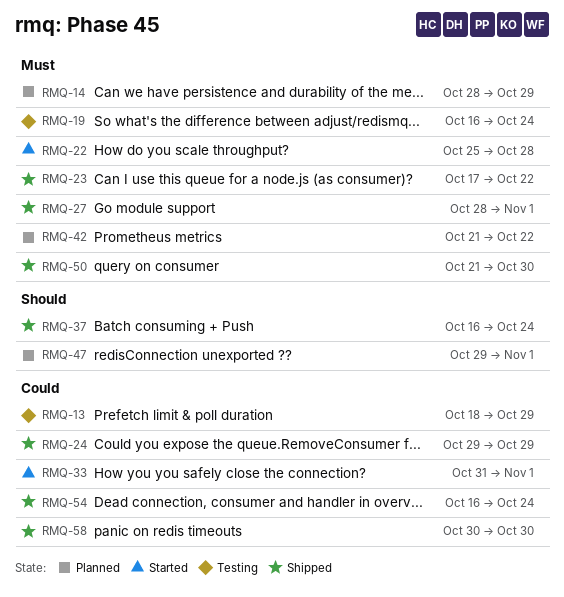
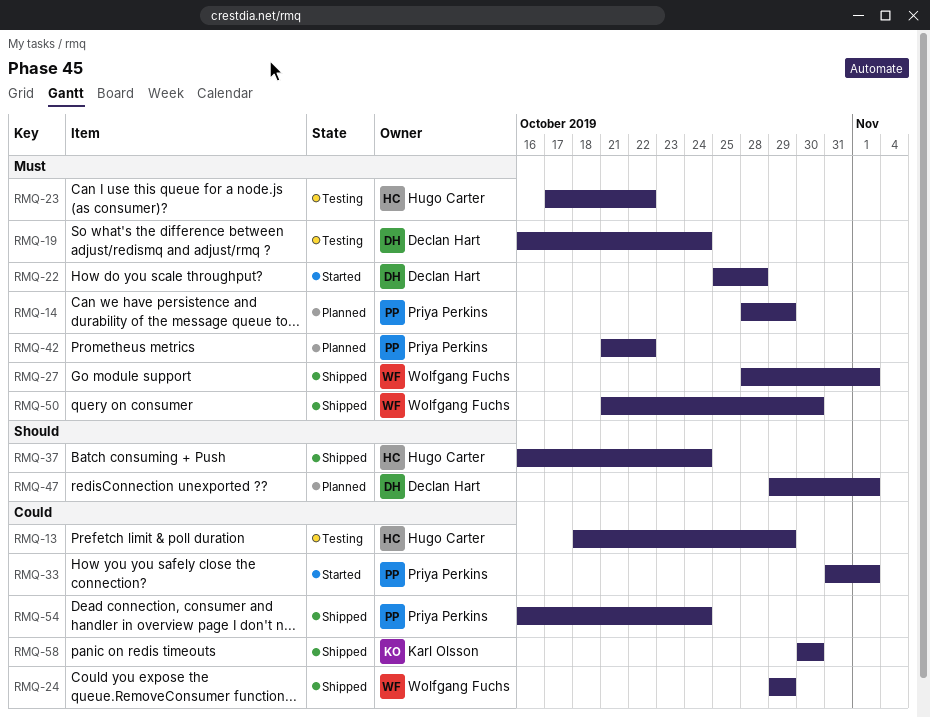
RMQ-23, status: Shipped -> Testing

